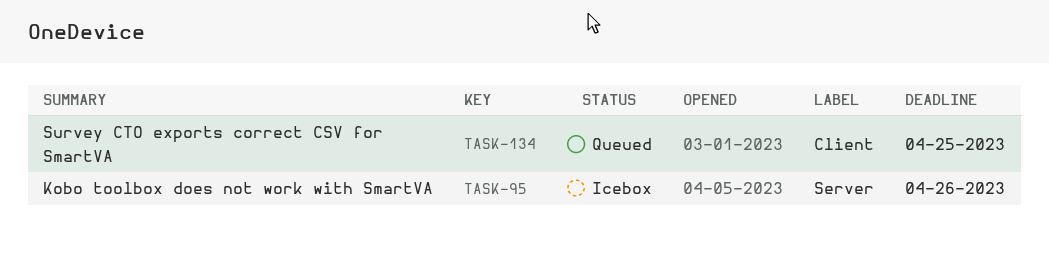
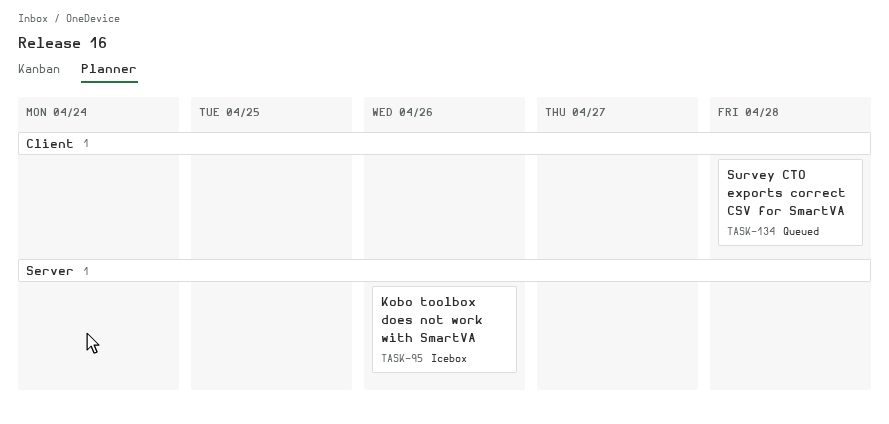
TASK-134, due: Apr 25 -> Apr 28

